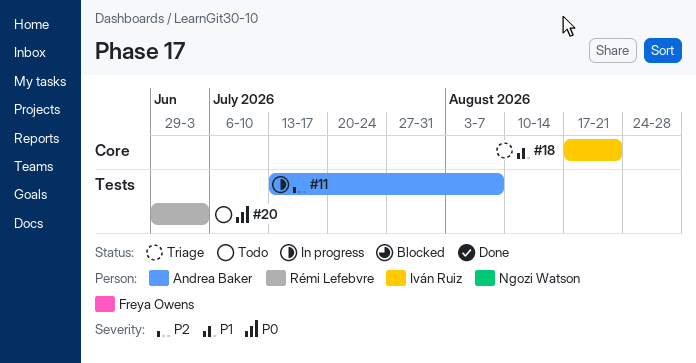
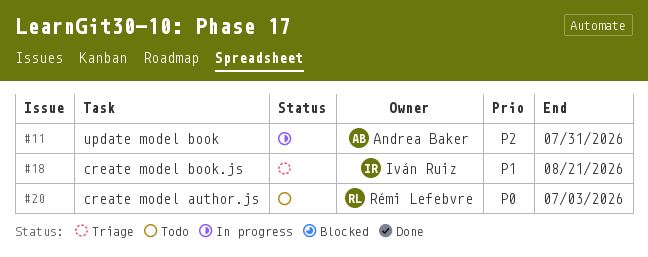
#11, due: Aug 7 -> Jul 31

